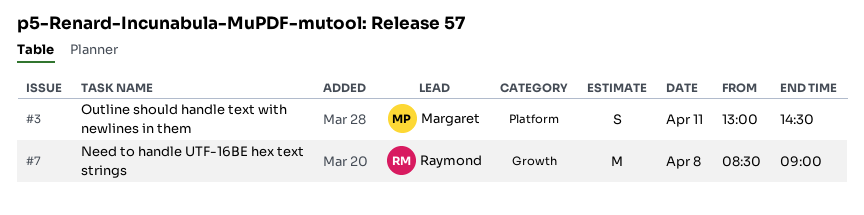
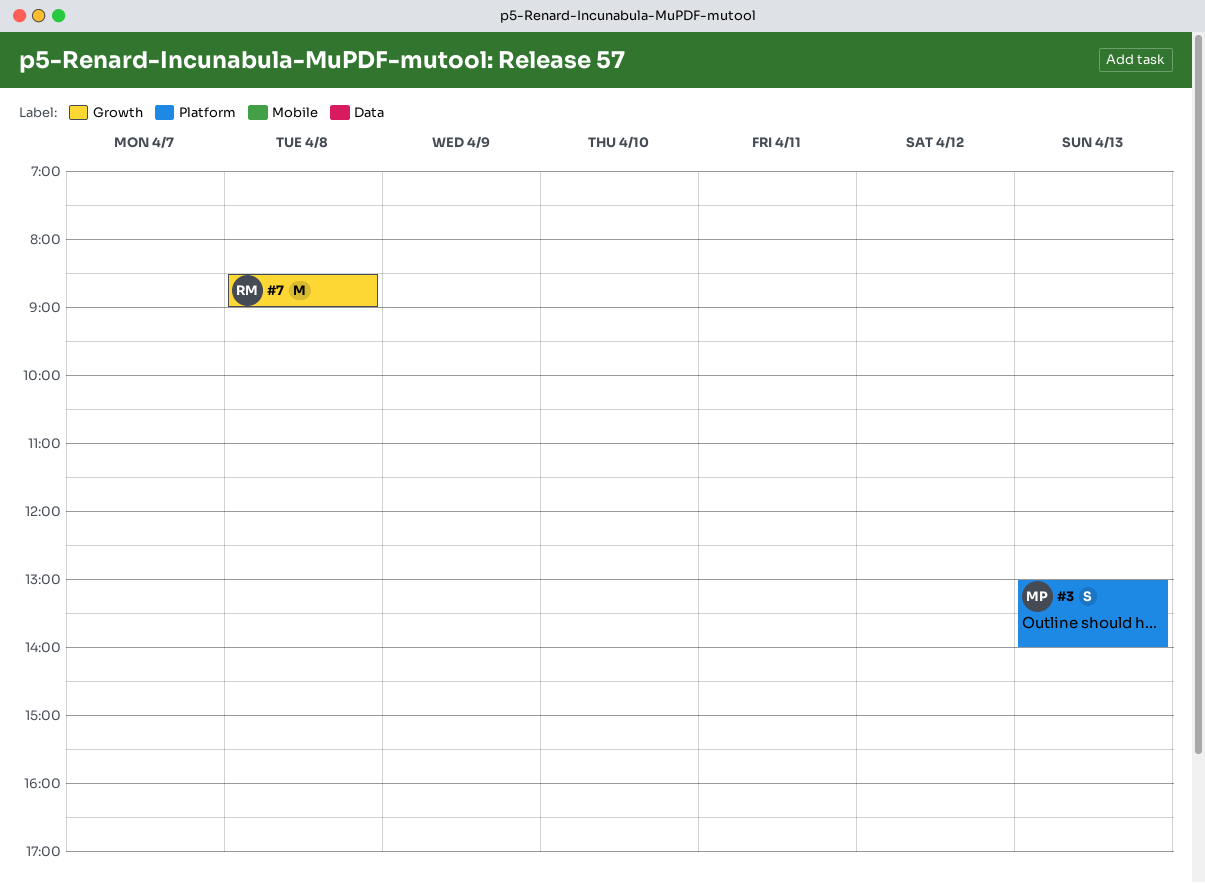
#3, day: Apr 11 -> Apr 13
#3, ends: 14:30 -> 14:00

